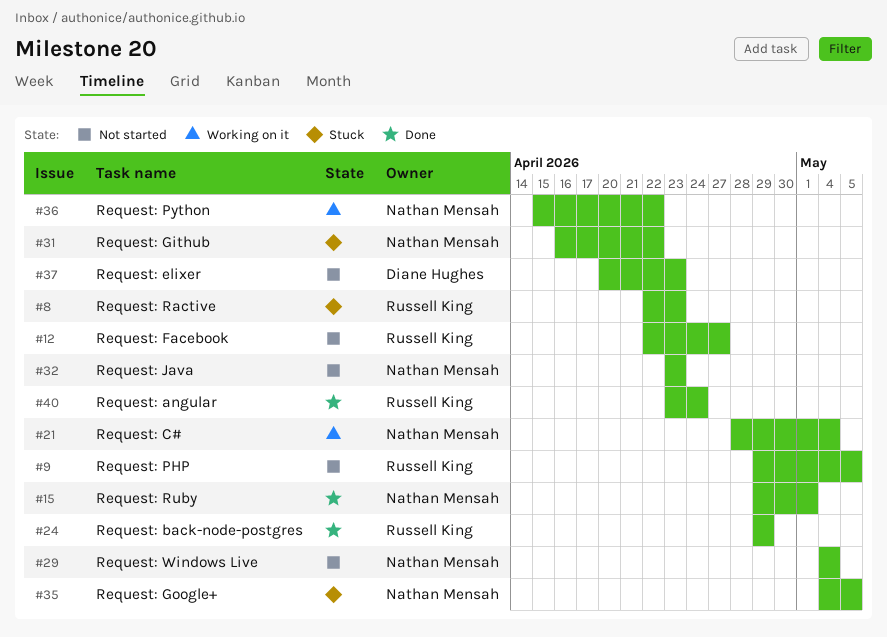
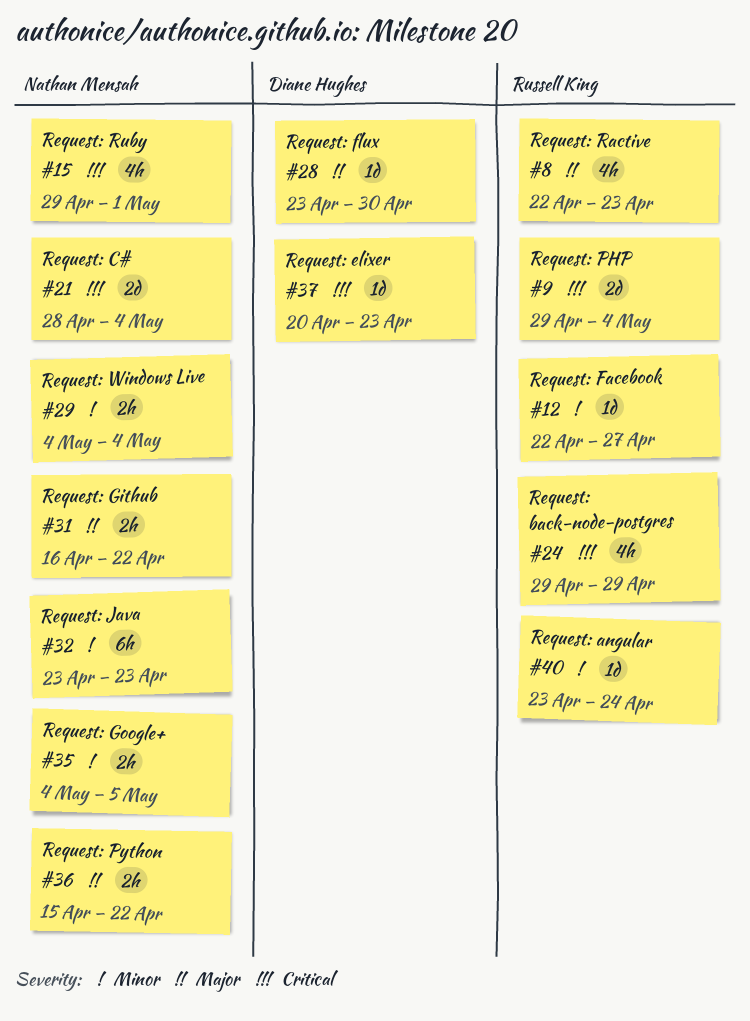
#9, due: May 5 -> May 4
#28: none -> present

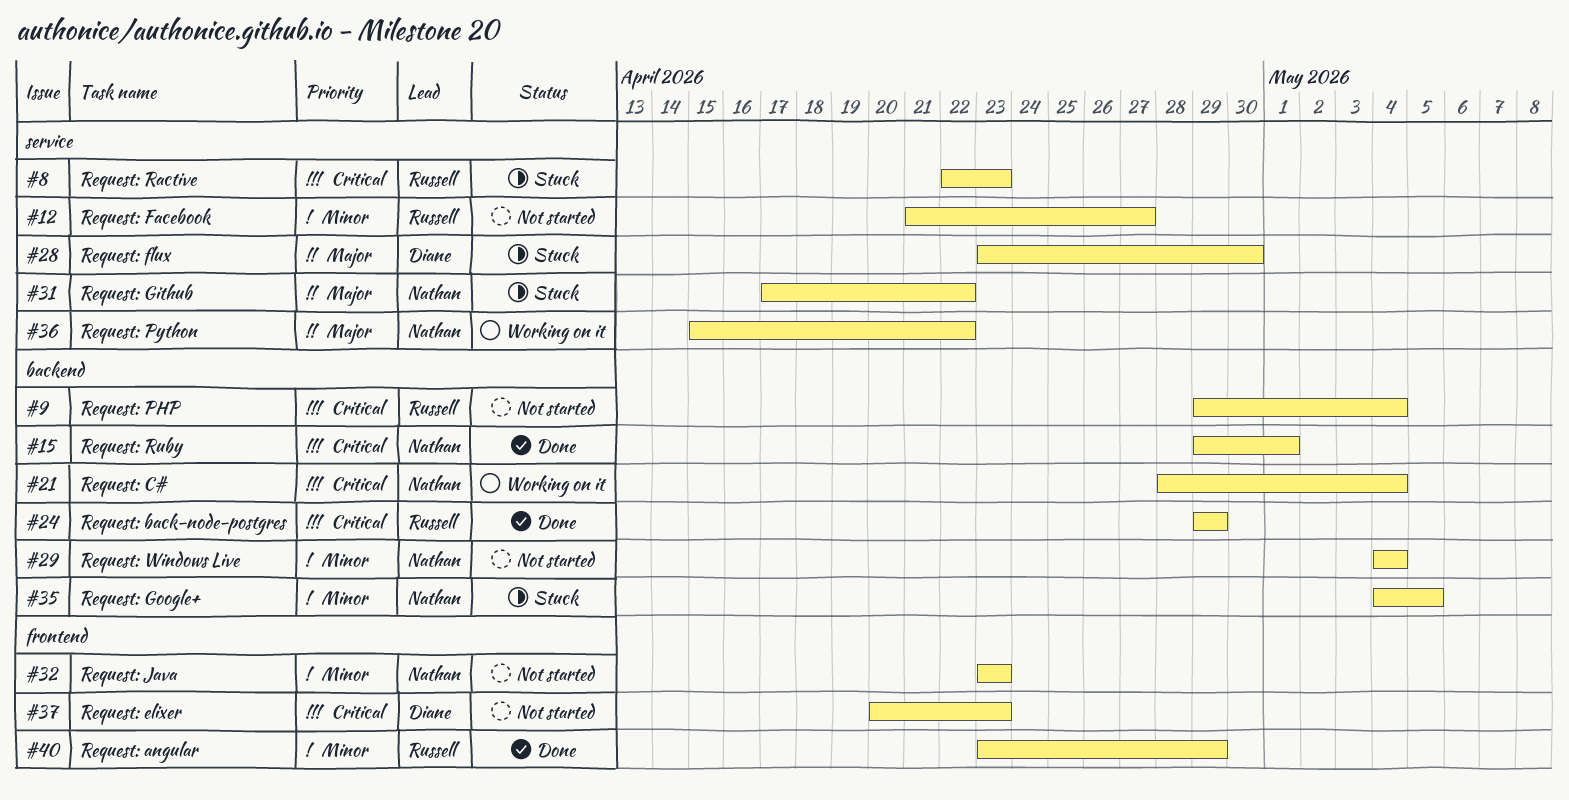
#8, priority: Major -> Critical
#12, start: Apr 22 -> Apr 21
#31, start: Apr 16 -> Apr 17
#40, due: Apr 24 -> Apr 29

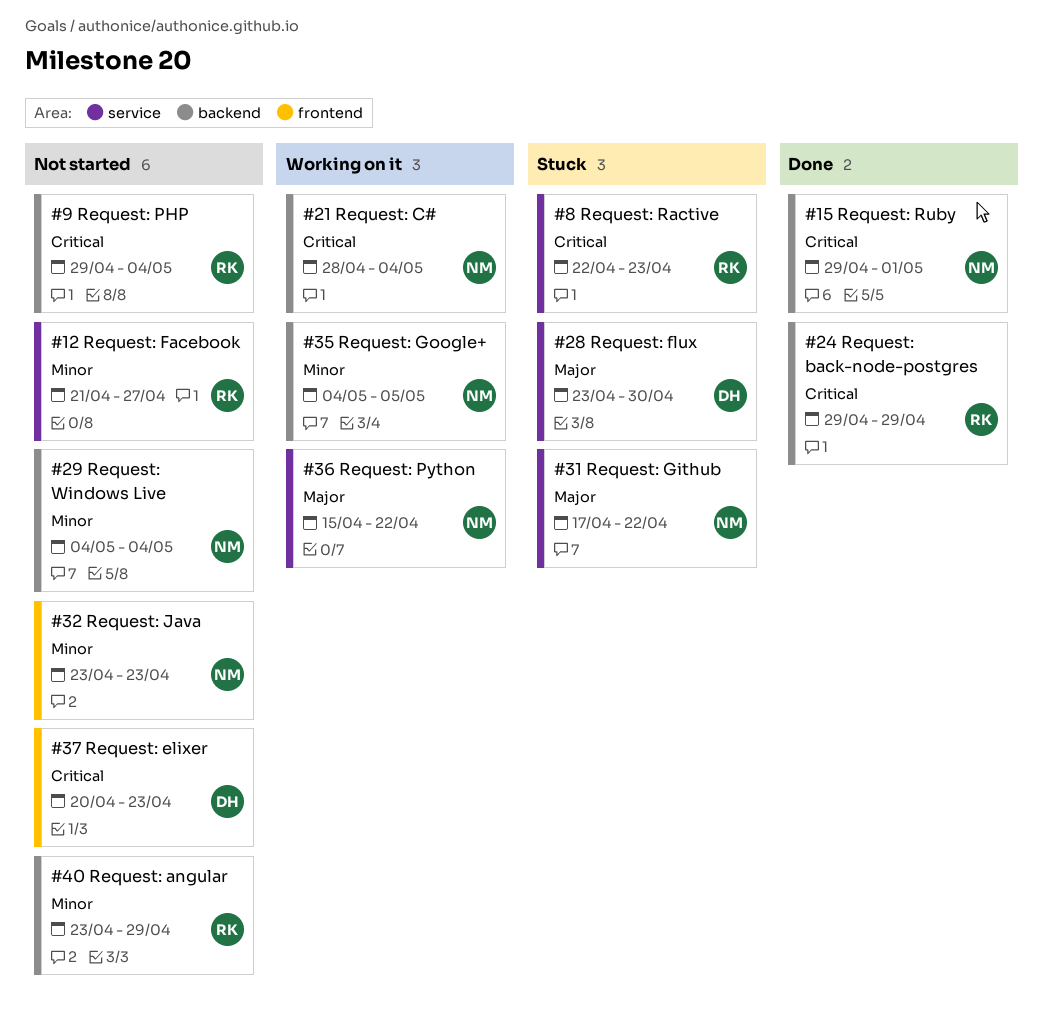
#35, status: Stuck -> Working on it
#40, status: Done -> Not started
#40, label: frontend -> backend

